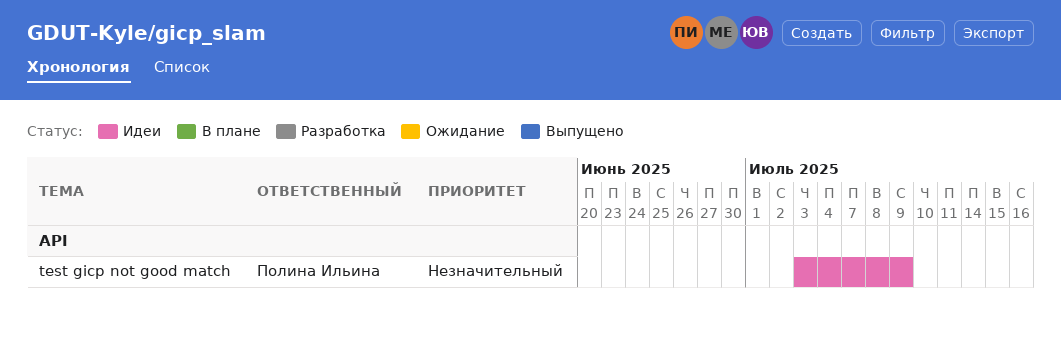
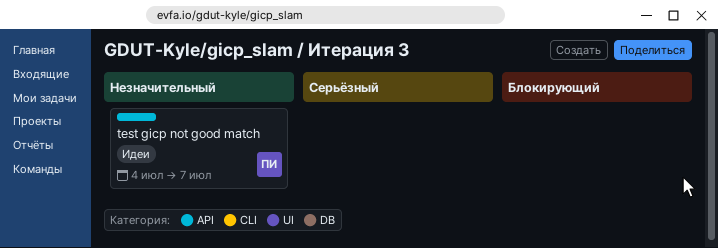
test gicp not good match, start: Jul 3 -> Jul 4
test gicp not good match, due: Jul 9 -> Jul 7

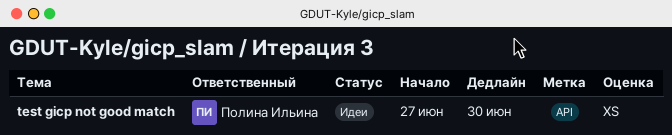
test gicp not good match, start: Jul 4 -> Jun 27
test gicp not good match, due: Jul 7 -> Jun 30

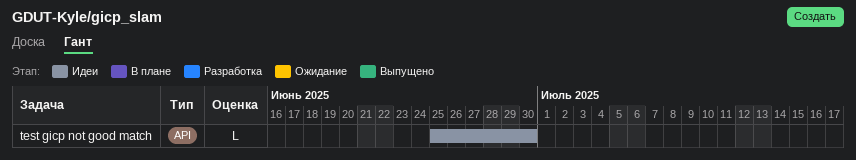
test gicp not good match, estimate: XS -> L
test gicp not good match, start: Jun 27 -> Jun 25

